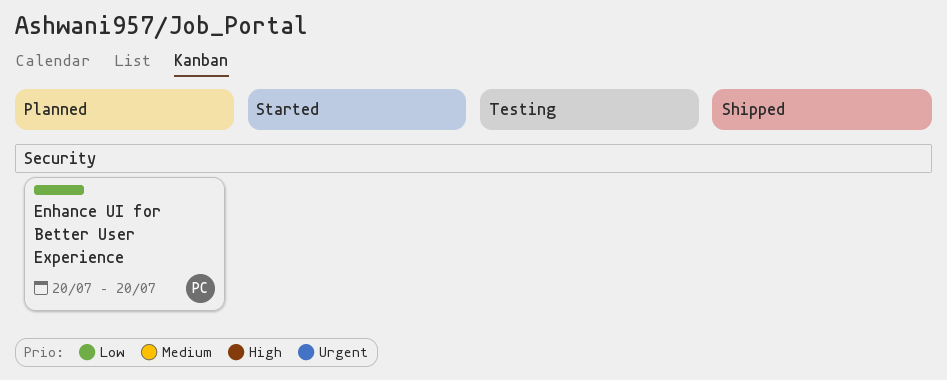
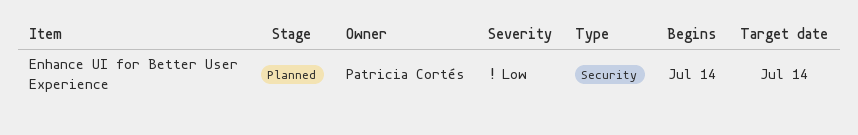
Enhance UI for Better User Experience, start: Jul 20 -> Jul 14
Enhance UI for Better User Experience, due: Jul 20 -> Jul 14

